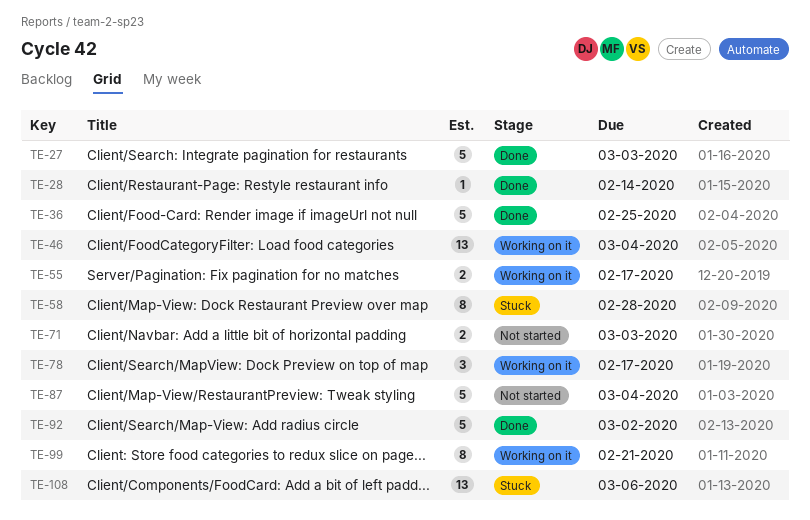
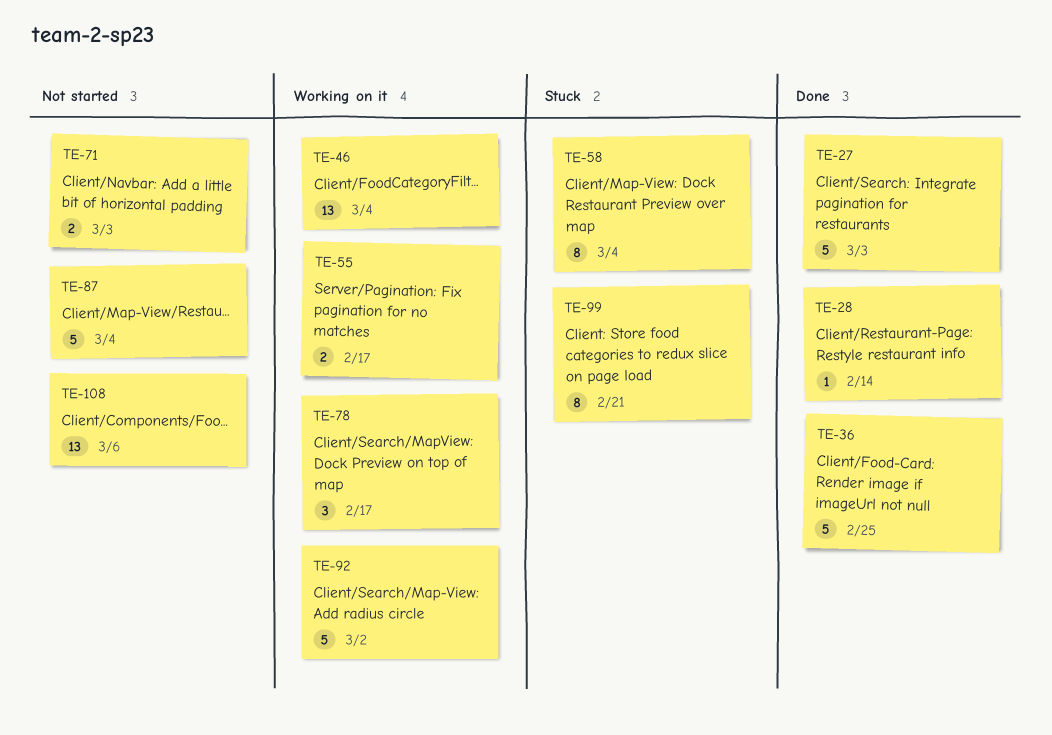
TE-58, due: Feb 28 -> Mar 4
TE-92, status: Done -> Working on it
TE-99, status: Working on it -> Stuck
TE-108, status: Stuck -> Not started

